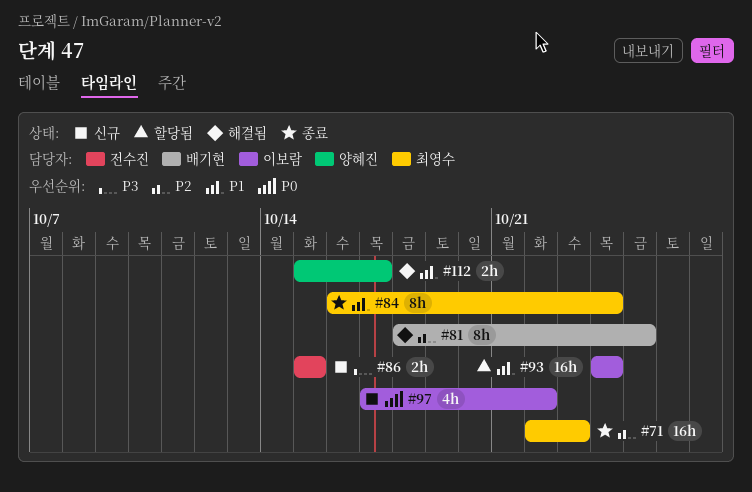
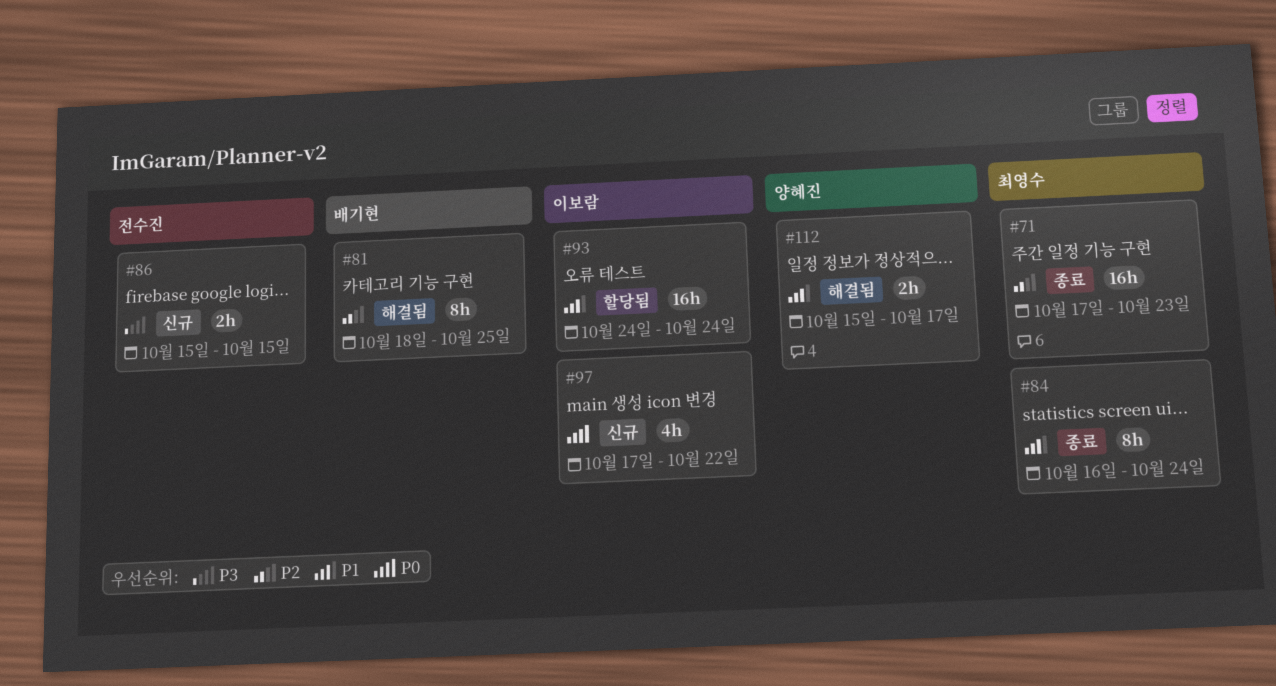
#71, start: Oct 22 -> Oct 17

